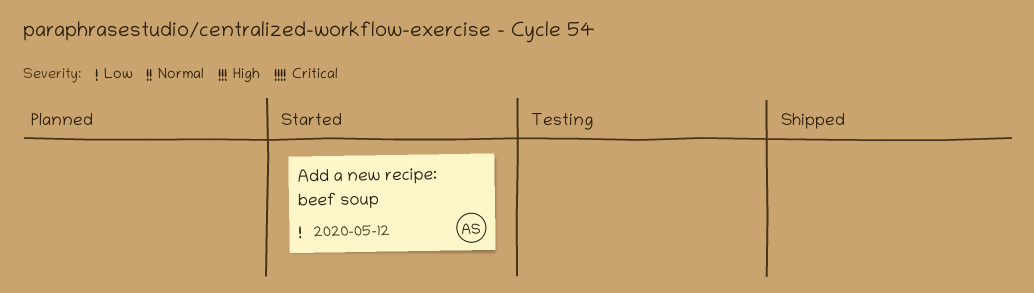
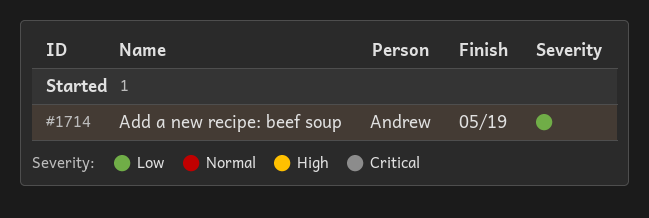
Add a new recipe: beef soup, due: May 12 -> May 19

